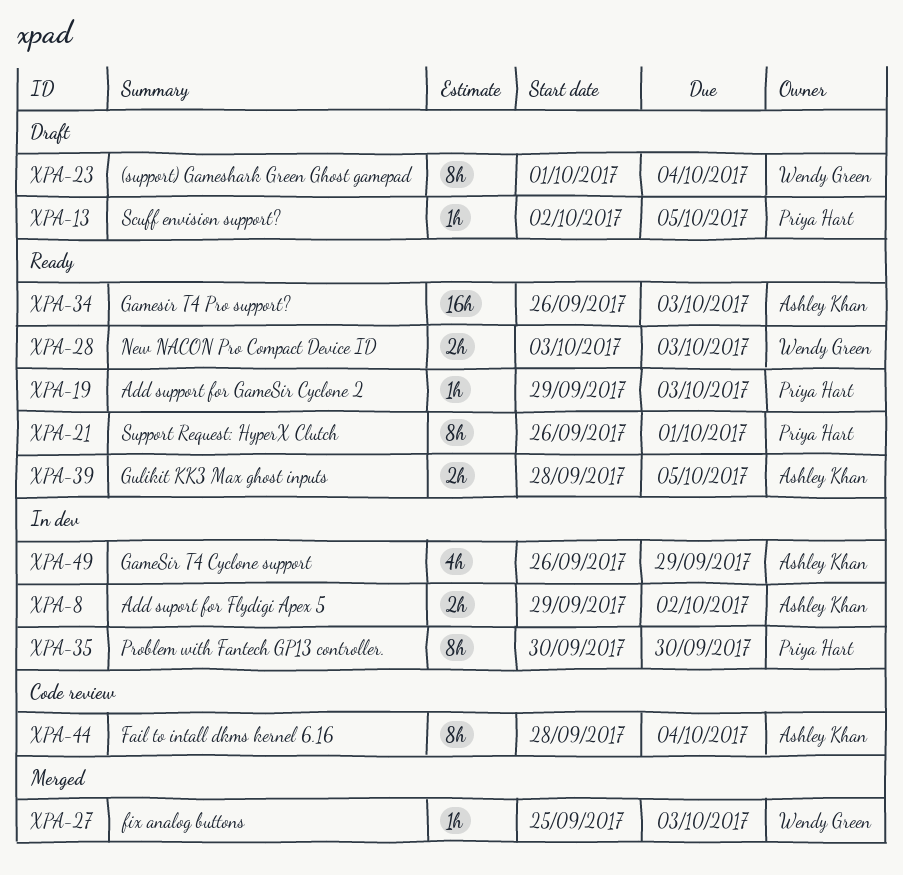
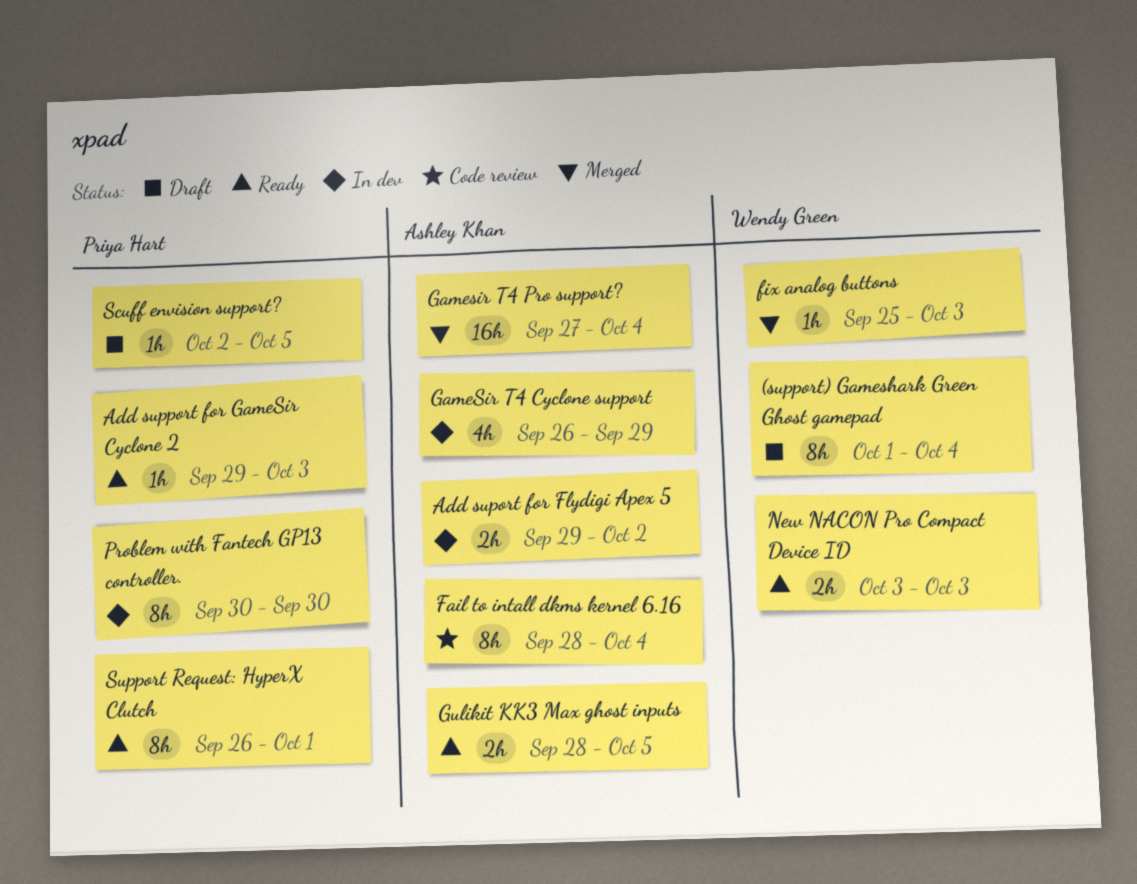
Gamesir T4 Pro support?, status: Ready -> Merged
Gamesir T4 Pro support?, start: Sep 26 -> Sep 27
Gamesir T4 Pro support?, due: Oct 3 -> Oct 4

